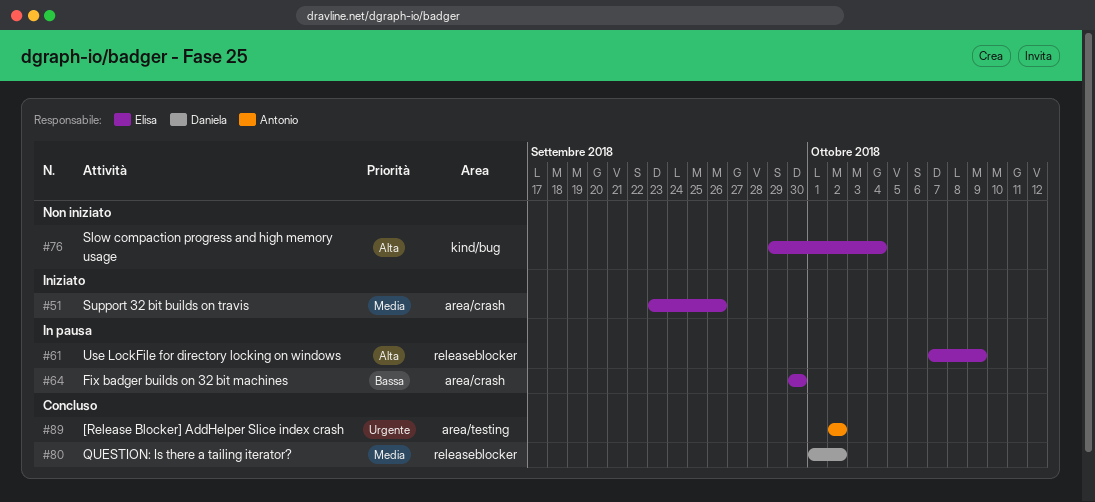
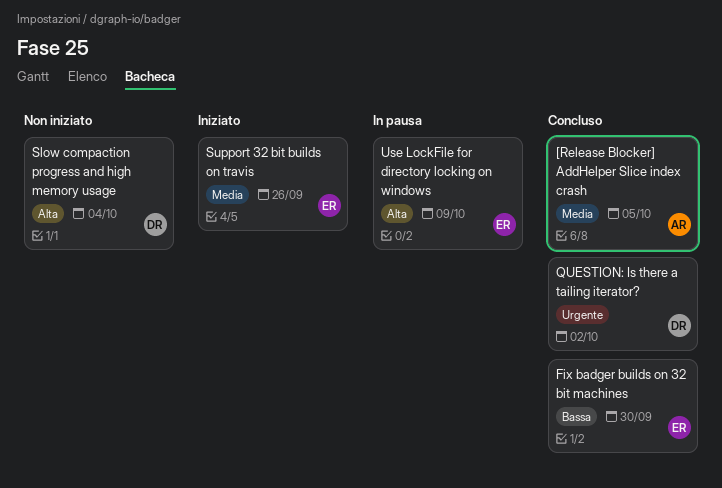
[Release Blocker] AddHelper Slice index crash, priority: Urgente -> Media
[Release Blocker] AddHelper Slice index crash, due: Oct 2 -> Oct 5
Fix badger builds on 32 bit machines, status: In pausa -> Concluso
QUESTION: Is there a tailing iterator?, priority: Media -> Urgente
Slow compaction progress and high memory usage, owner: Elisa -> Daniela

